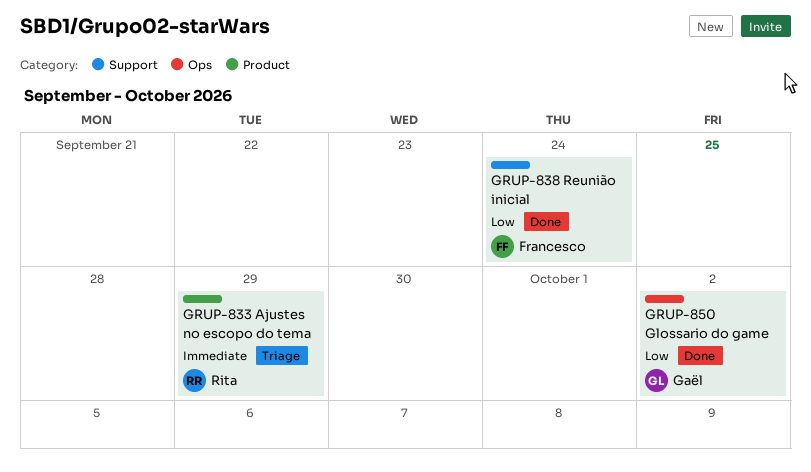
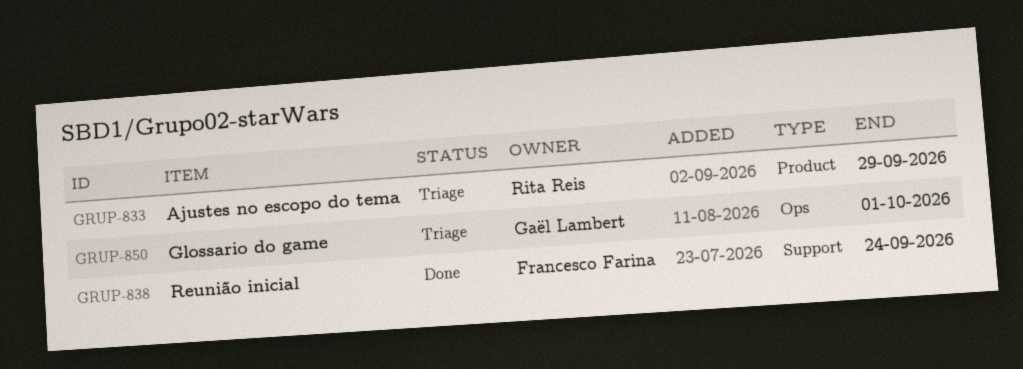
GRUP-850, status: Done -> Triage
GRUP-850, due: Oct 2 -> Oct 1

